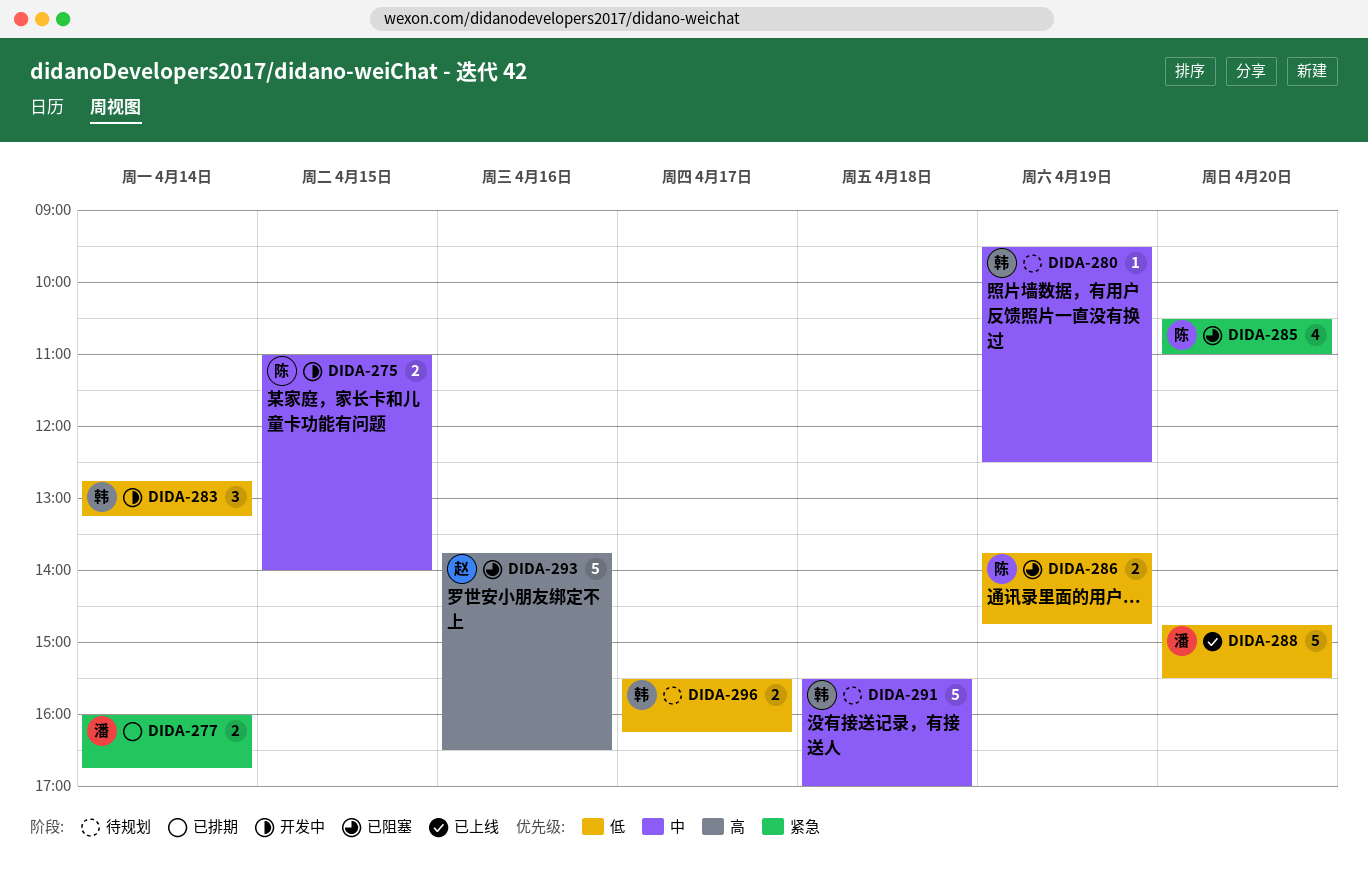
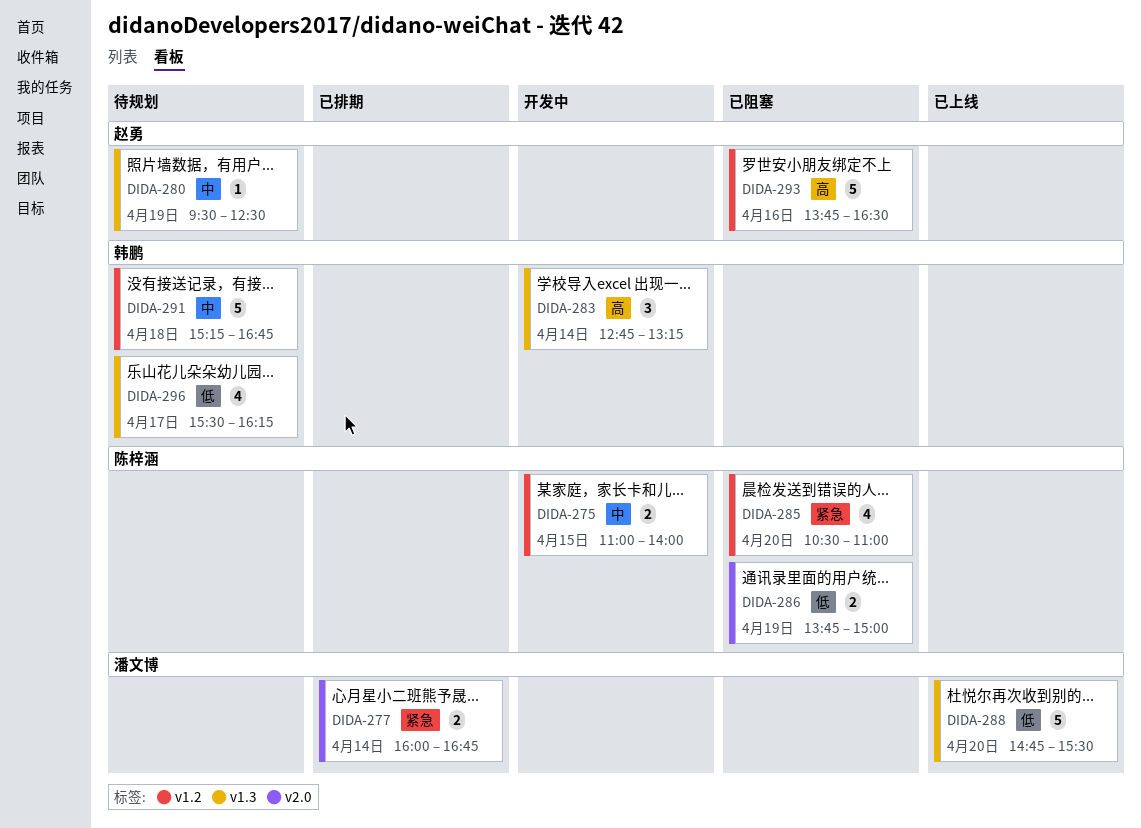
DIDA-280, owner: 韩鹏 -> 赵勇
DIDA-283, priority: 低 -> 高
DIDA-286, ends: 14:45 -> 15:00
DIDA-291, begins: 15:30 -> 15:15
DIDA-291, ends: 17:00 -> 16:45
DIDA-296, estimate: 2 -> 4

